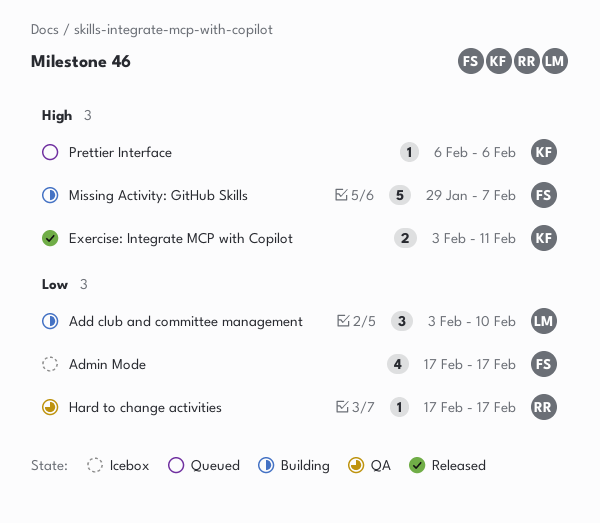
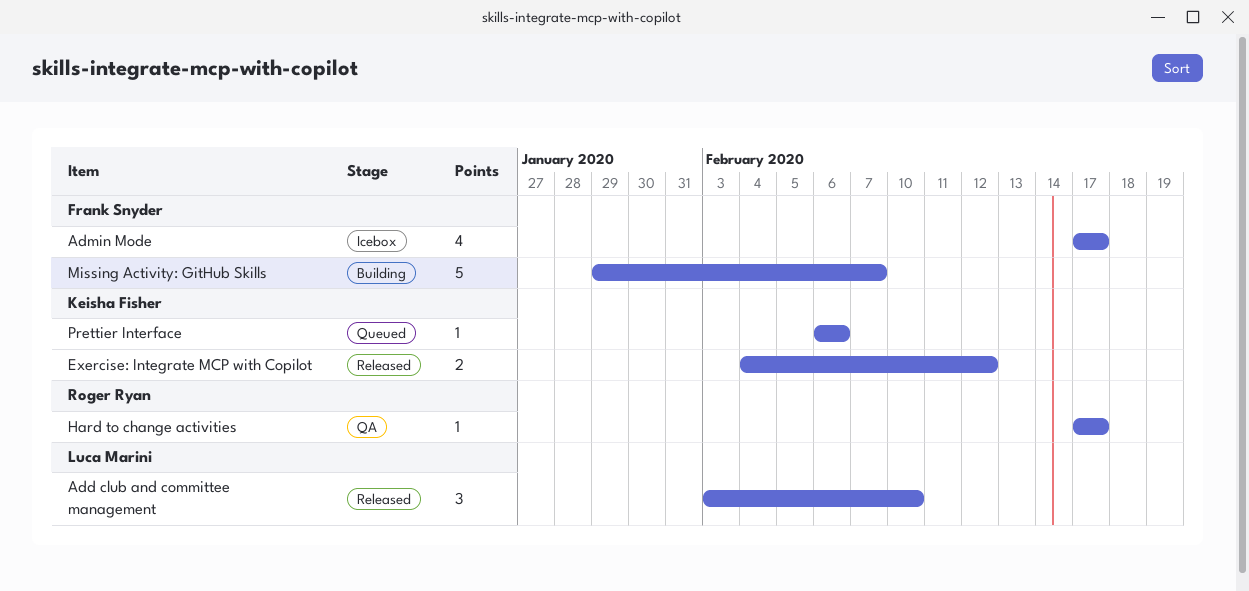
Add club and committee management, status: Building -> Released
Exercise: Integrate MCP with Copilot, start: Feb 3 -> Feb 4
Exercise: Integrate MCP with Copilot, due: Feb 11 -> Feb 12

